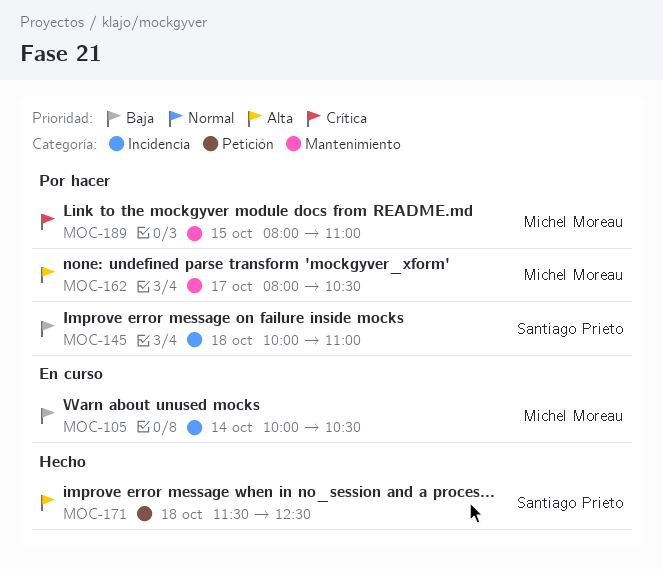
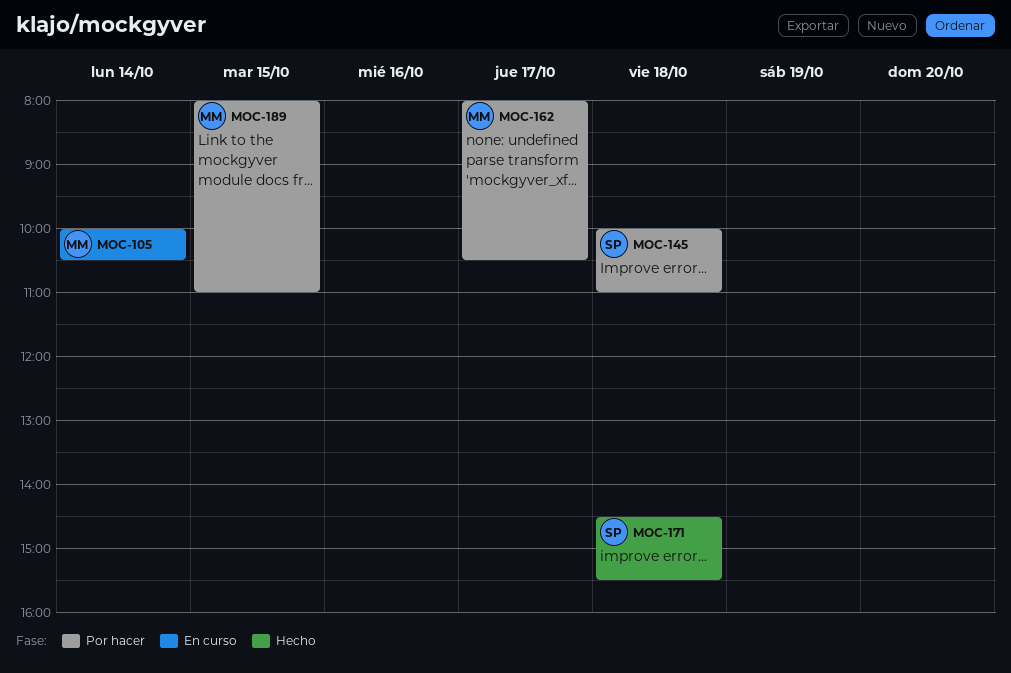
MOC-171, begins: 11:30 -> 14:30
MOC-171, ends: 12:30 -> 15:30

